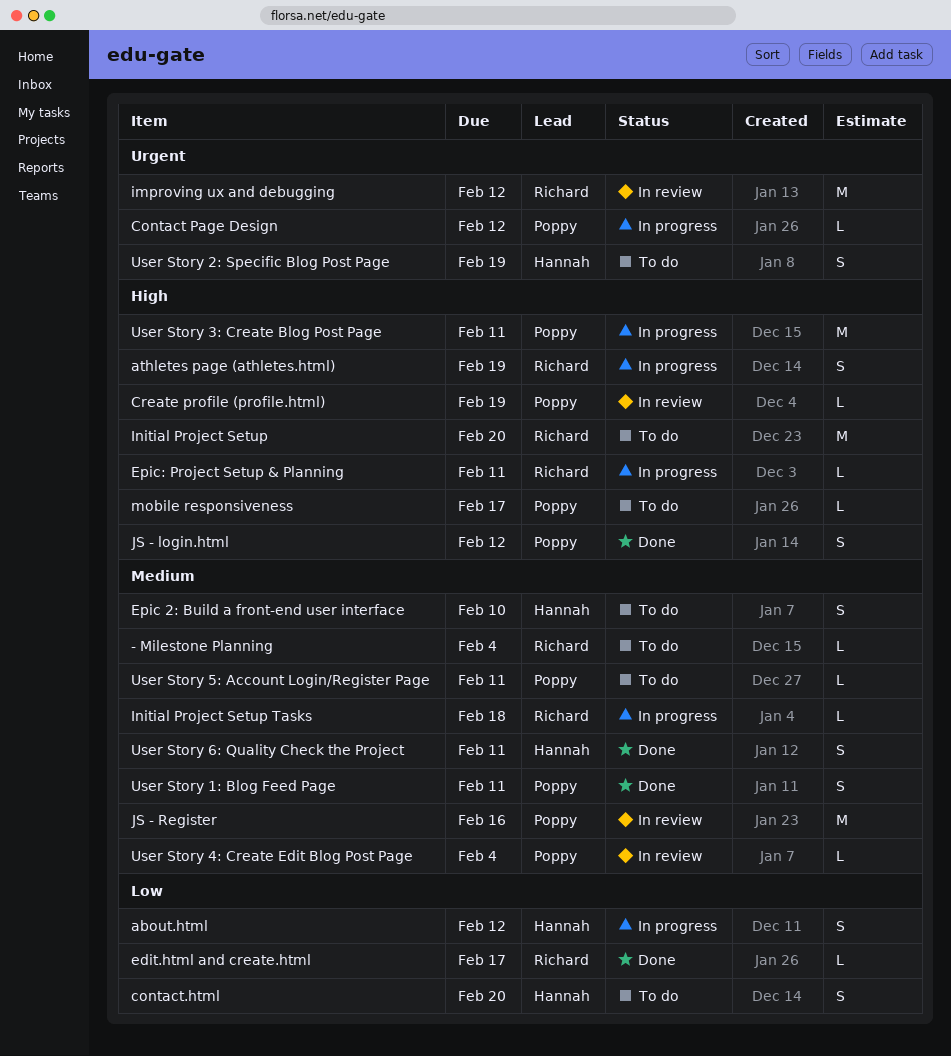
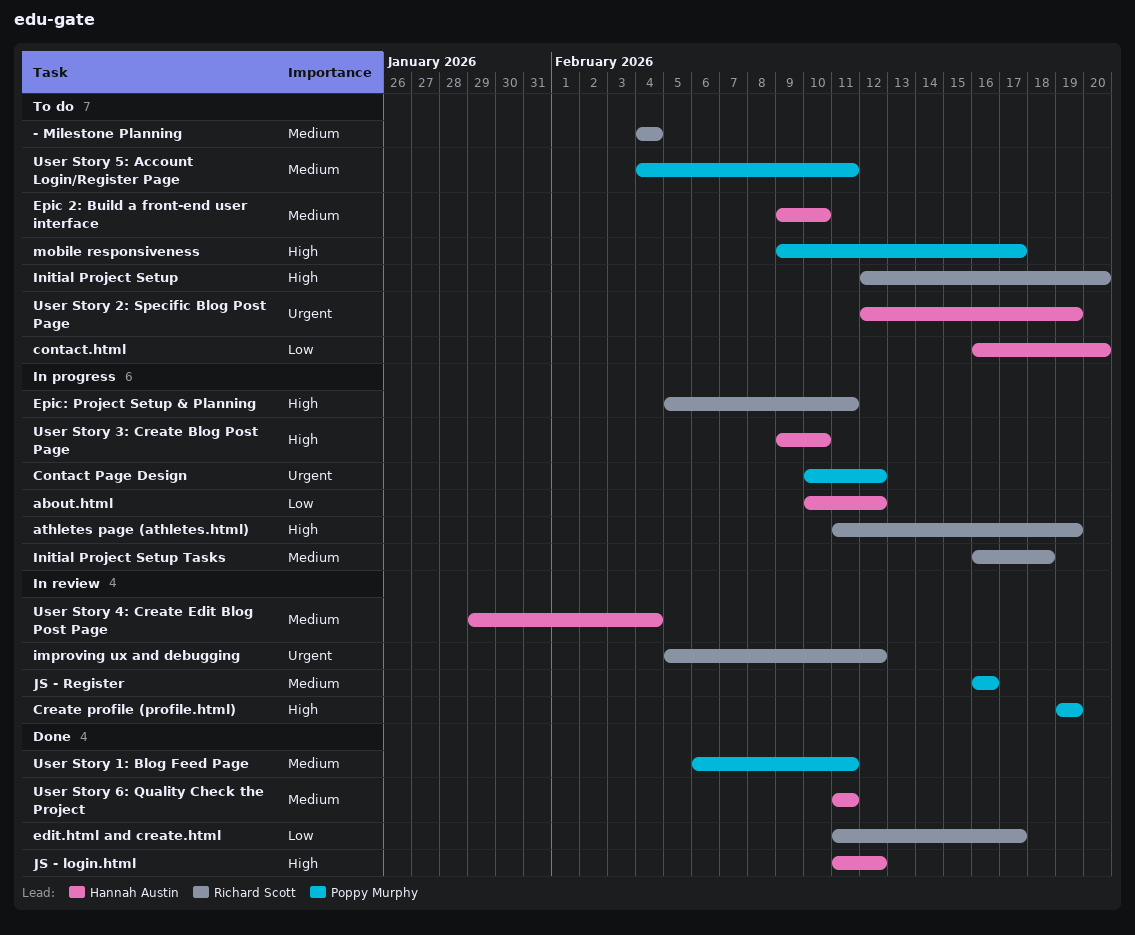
JS - login.html, owner: Poppy Murphy -> Hannah Austin
User Story 3: Create Blog Post Page, owner: Poppy Murphy -> Hannah Austin
User Story 3: Create Blog Post Page, due: Feb 11 -> Feb 10
User Story 4: Create Edit Blog Post Page, owner: Poppy Murphy -> Hannah Austin

